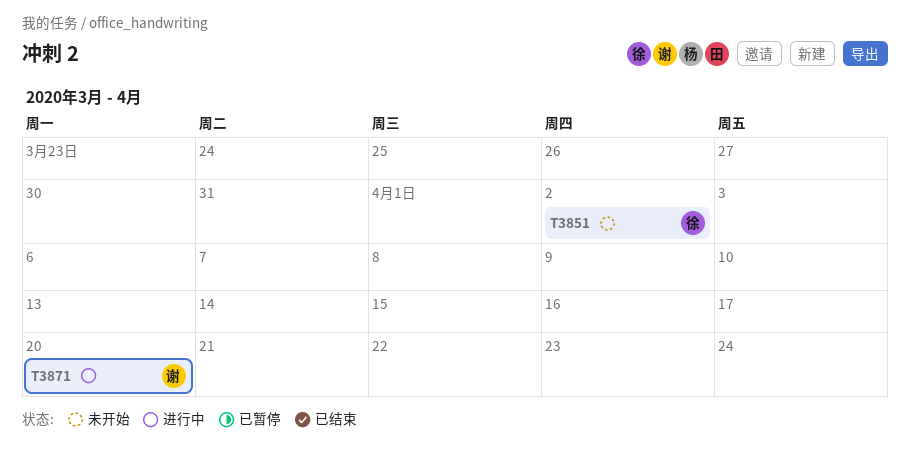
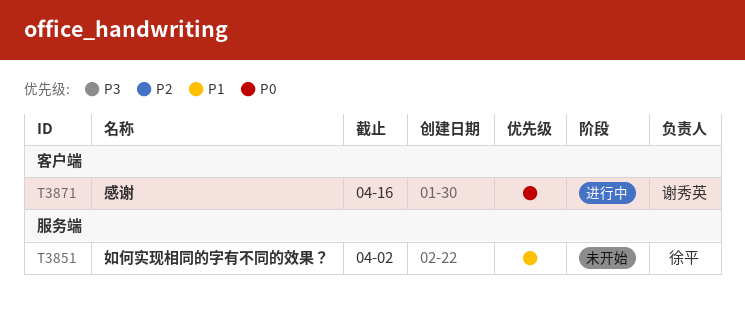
T3871, due: Apr 20 -> Apr 16

